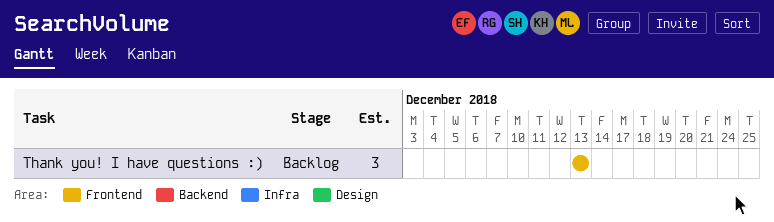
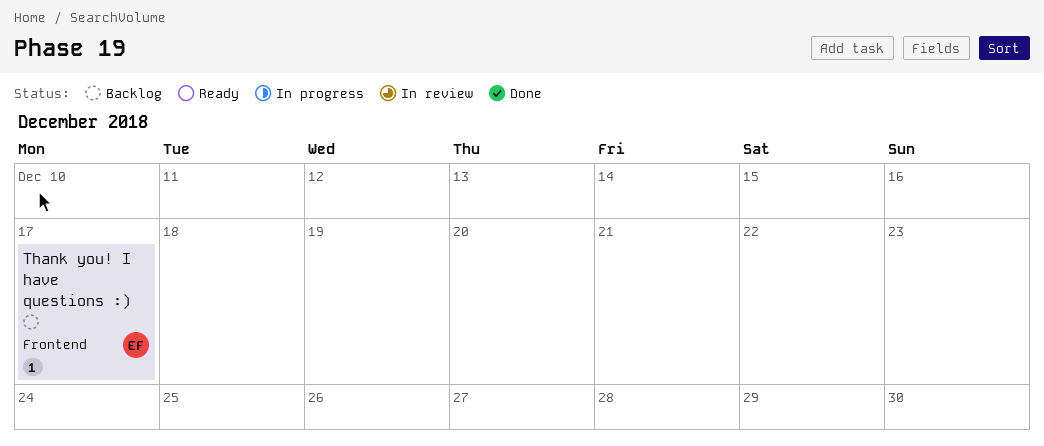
Thank you! I have questions :), estimate: 3 -> 1
Thank you! I have questions :), due: Dec 13 -> Dec 17

